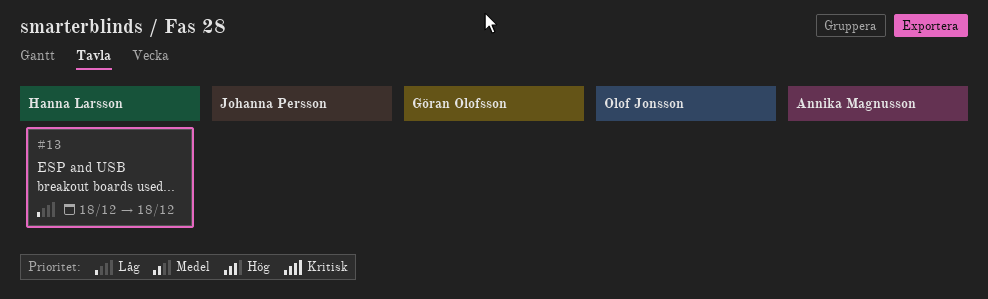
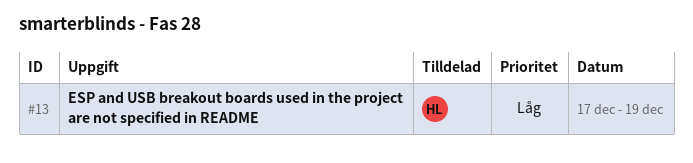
#13, start: Dec 18 -> Dec 17
#13, due: Dec 18 -> Dec 19

